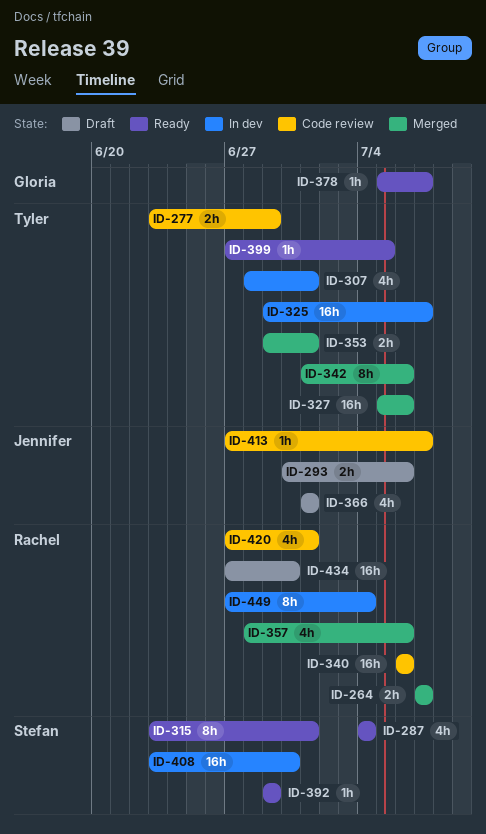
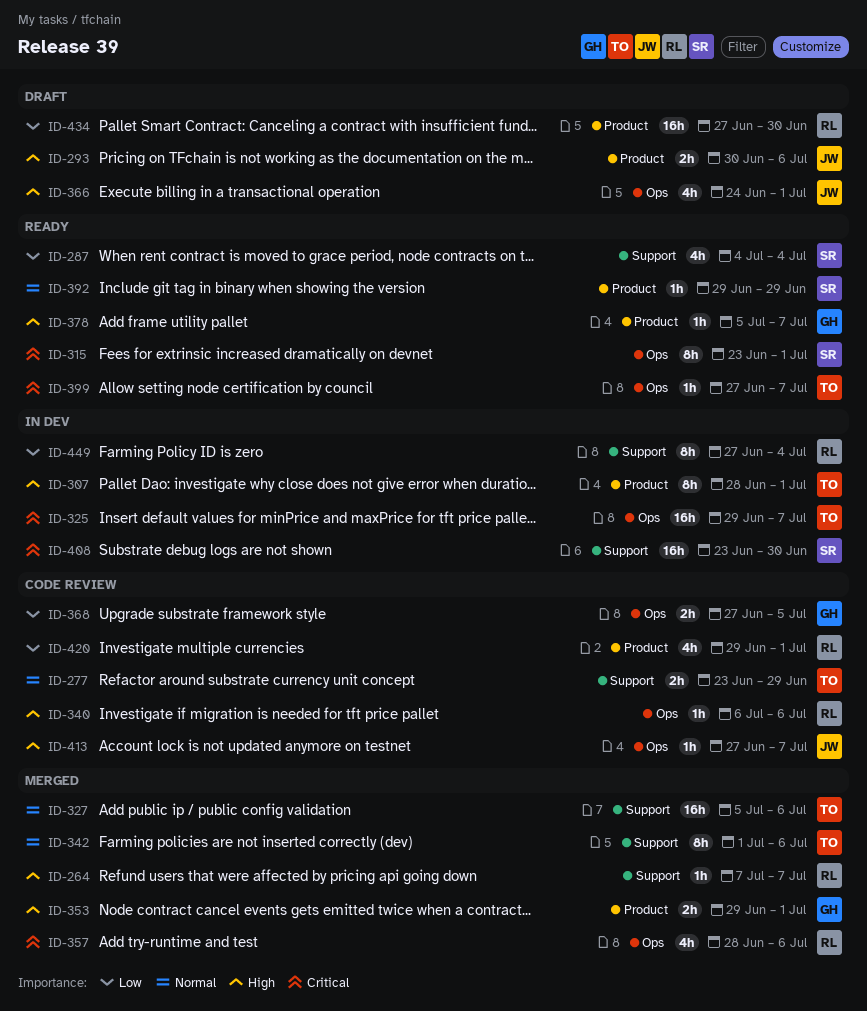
ID-264, estimate: 2h -> 1h
ID-307, estimate: 4h -> 8h
ID-340, estimate: 16h -> 1h
ID-353, owner: Tyler -> Gloria
ID-366, start: Jul 1 -> Jun 24
ID-368: none -> present
ID-399, due: Jul 5 -> Jul 7
ID-420, start: Jun 27 -> Jun 29

